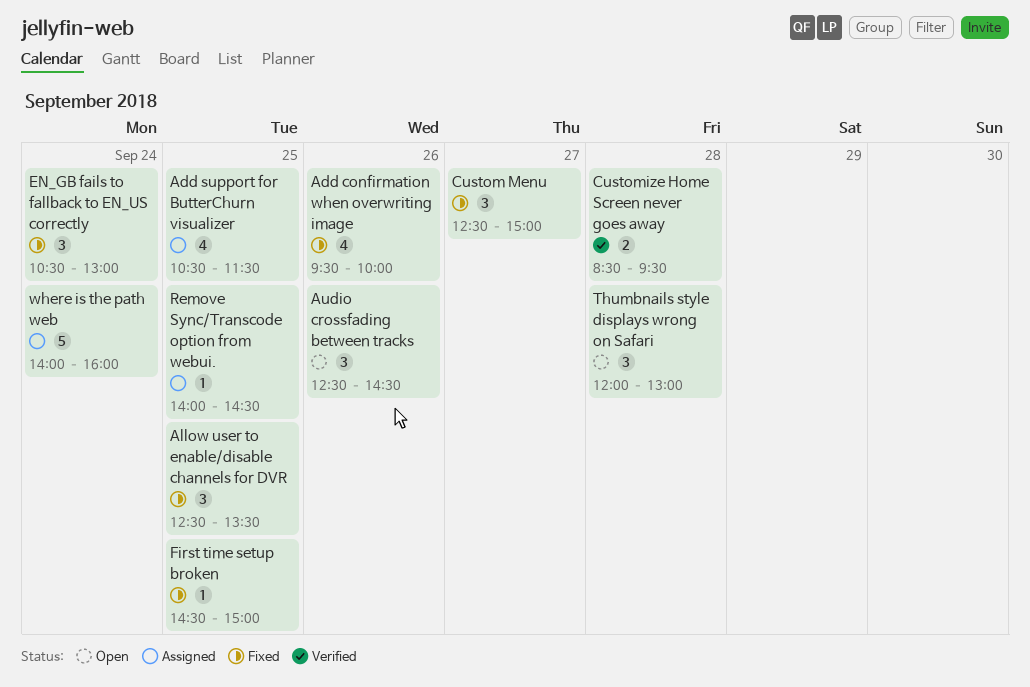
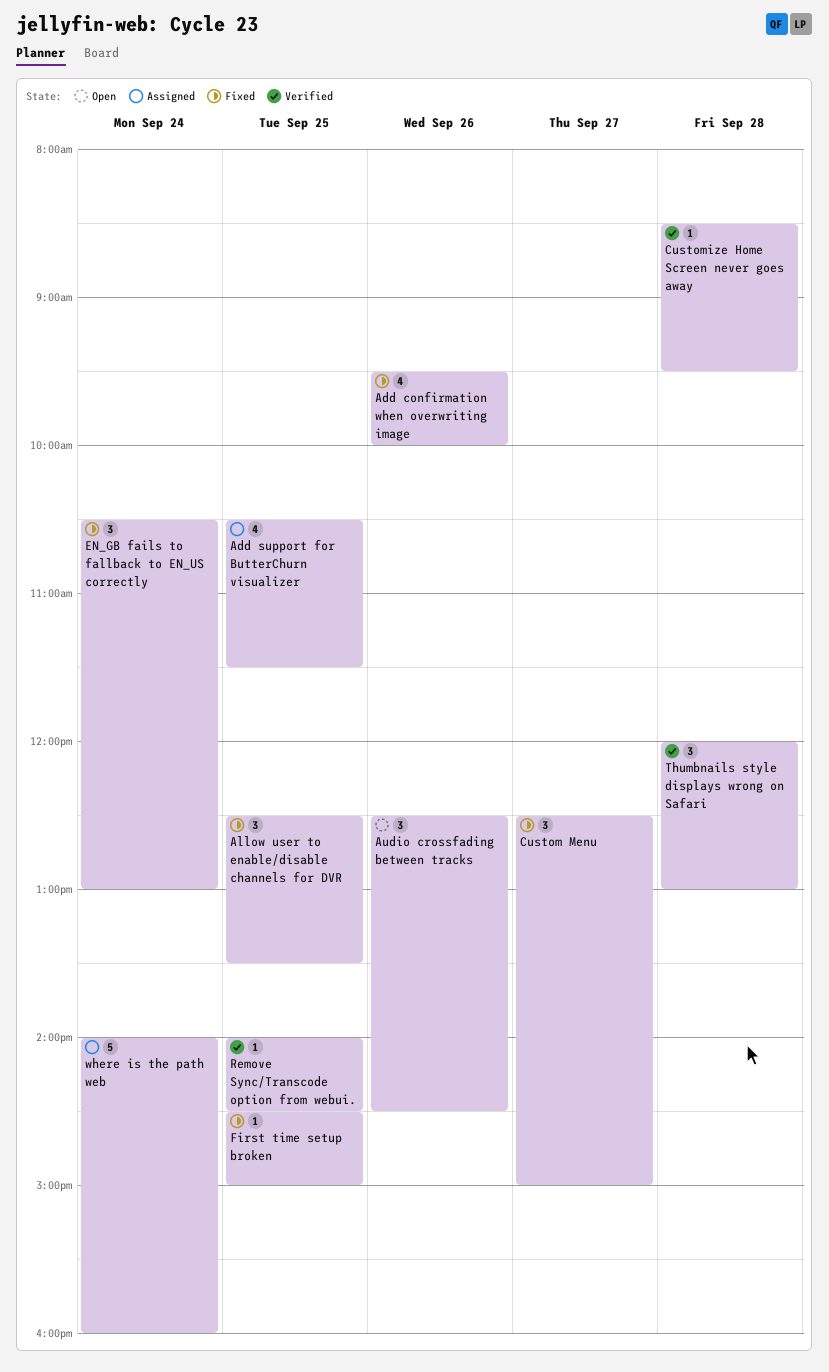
Customize Home Screen never goes away, estimate: 2 -> 1
Remove Sync/Transcode option from webui., status: Assigned -> Verified
Thumbnails style displays wrong on Safari, status: Open -> Verified

